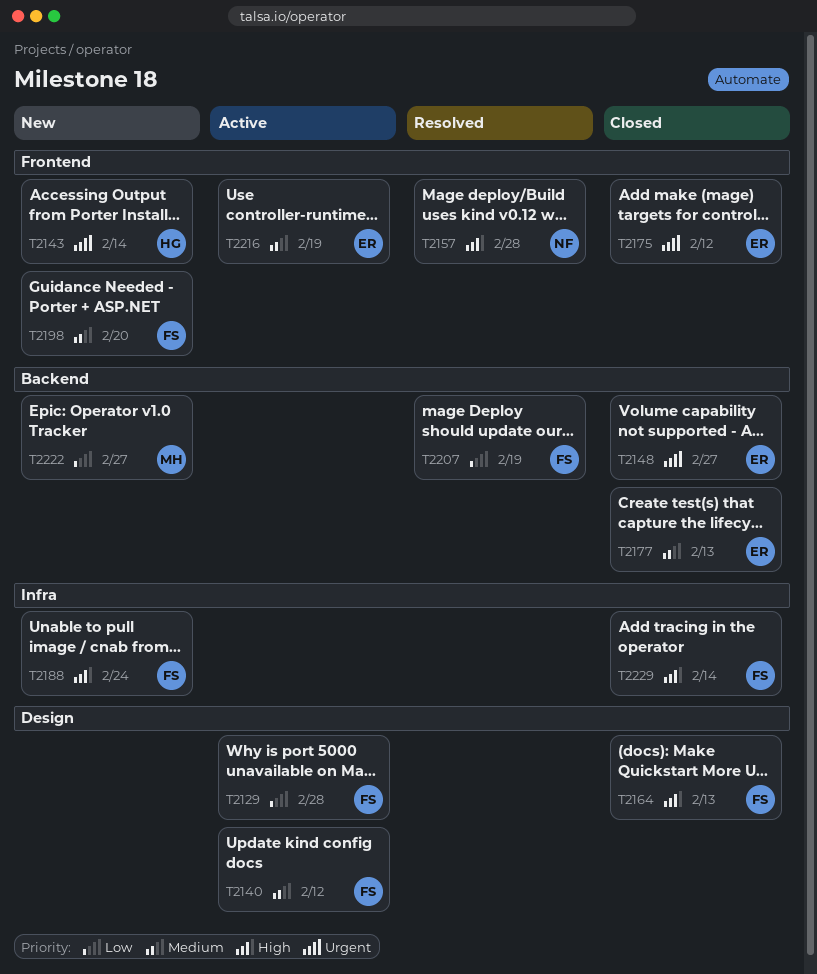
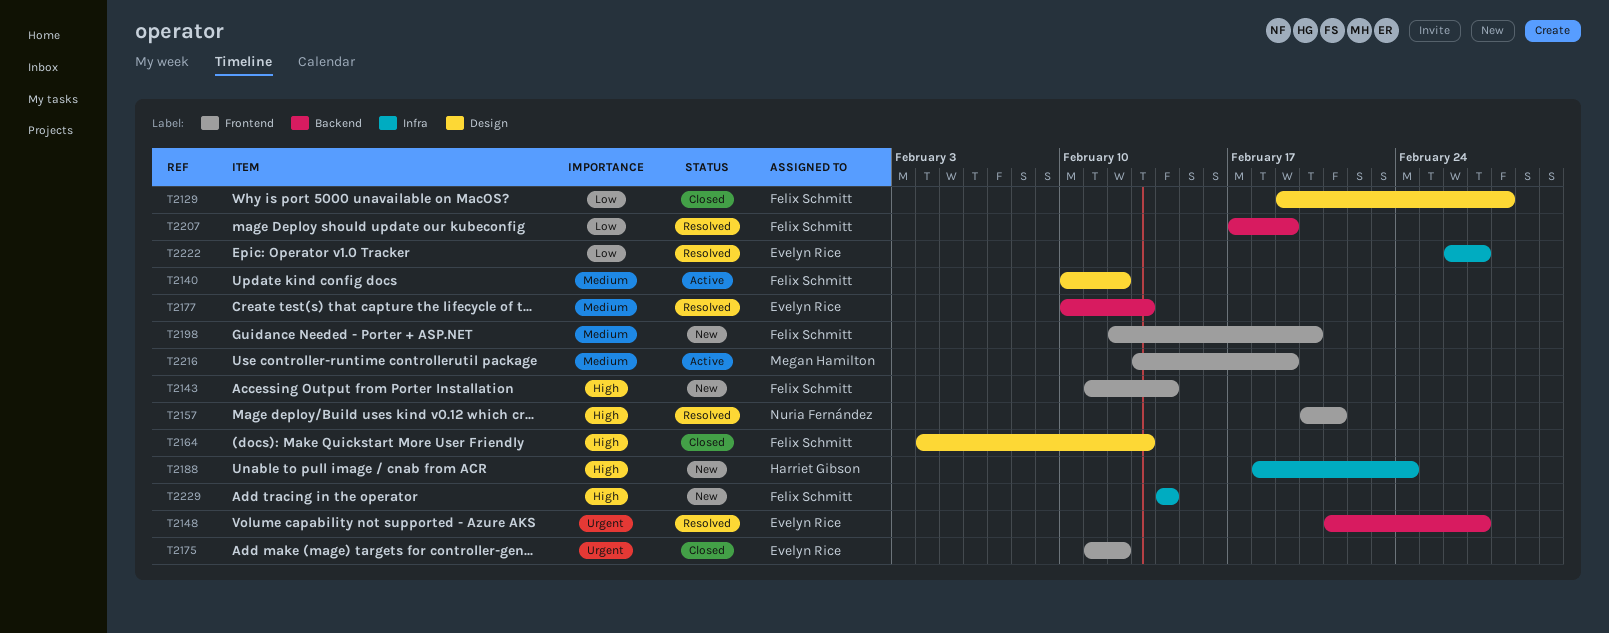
T2129, status: Active -> Closed
T2143, owner: Harriet Gibson -> Felix Schmitt
T2143, priority: Urgent -> High
T2148, status: Closed -> Resolved
T2157, due: Feb 28 -> Feb 21
T2177, status: Closed -> Resolved
T2188, owner: Felix Schmitt -> Harriet Gibson
T2216, owner: Evelyn Rice -> Megan Hamilton
T2222, status: New -> Resolved
T2222, owner: Megan Hamilton -> Evelyn Rice
T2222, label: Backend -> Infra
T2229, status: Closed -> New

